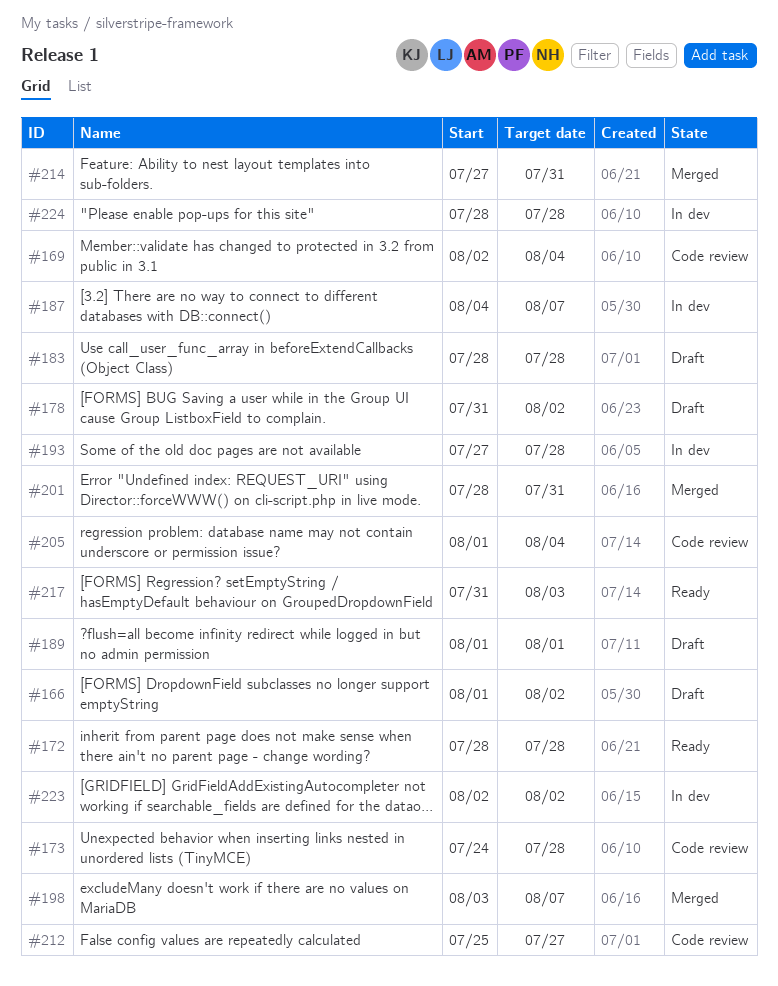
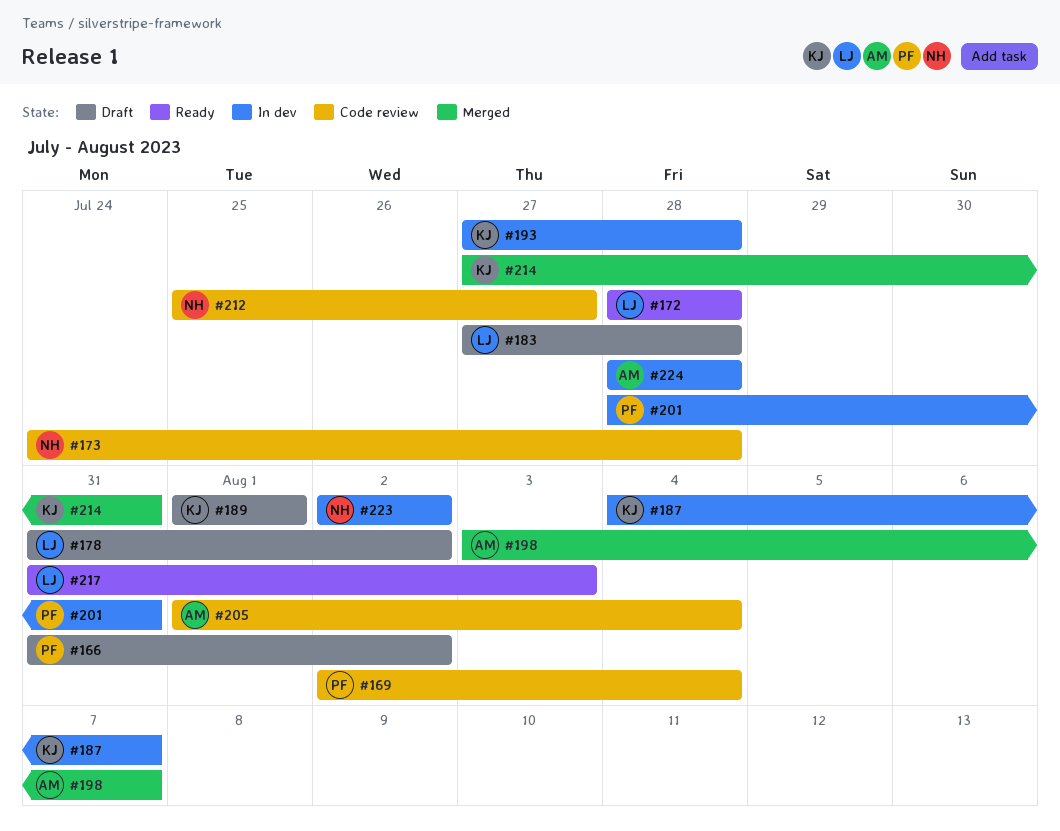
#166, start: Aug 1 -> Jul 31
#183, start: Jul 28 -> Jul 27
#201, status: Merged -> In dev

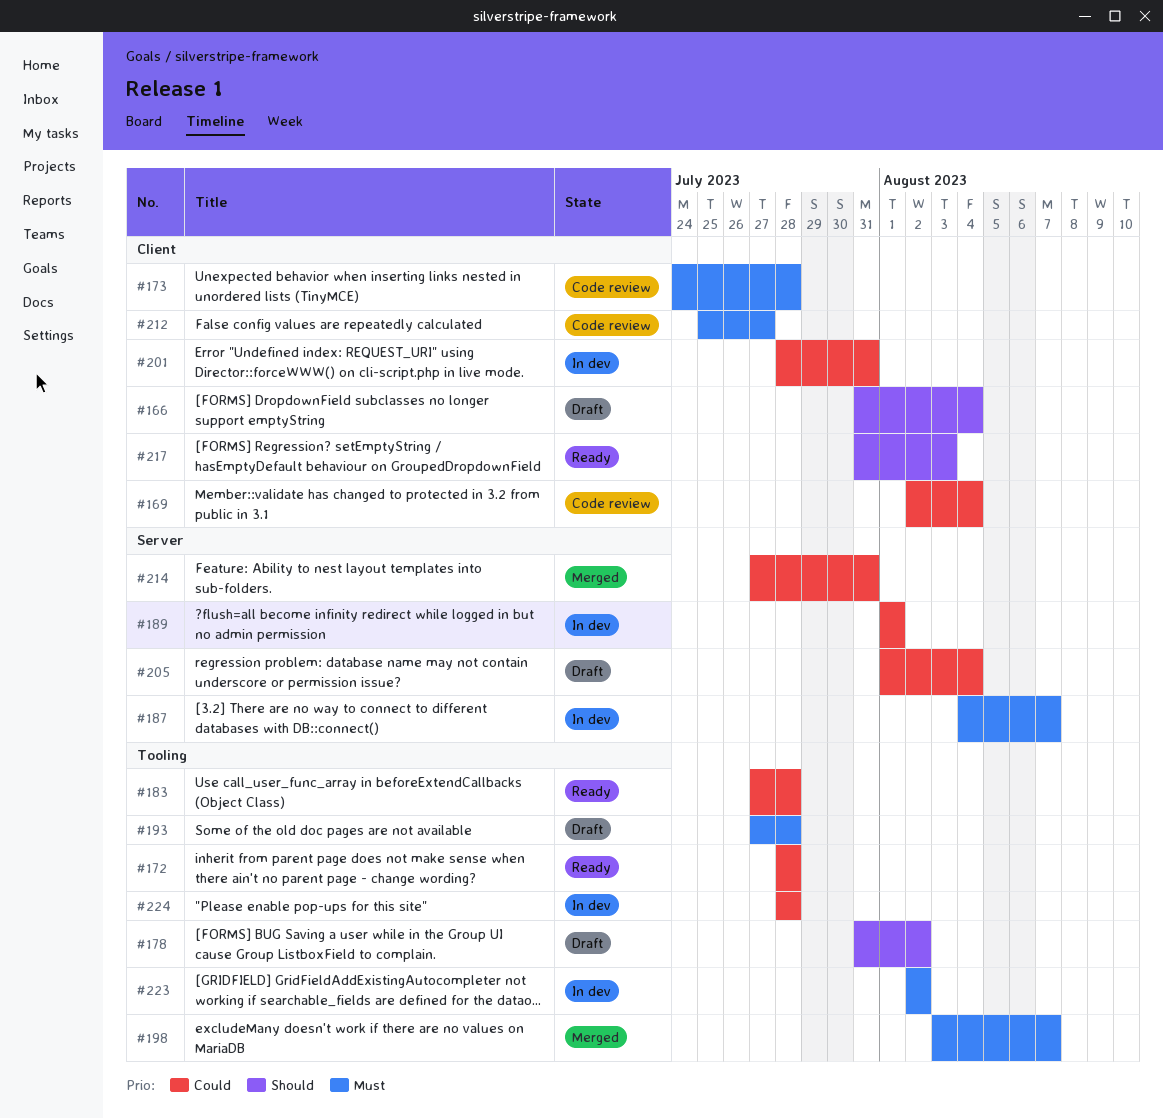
#166, due: Aug 2 -> Aug 4
#183, status: Draft -> Ready
#189, status: Draft -> In dev
#193, status: In dev -> Draft
#205, status: Code review -> Draft

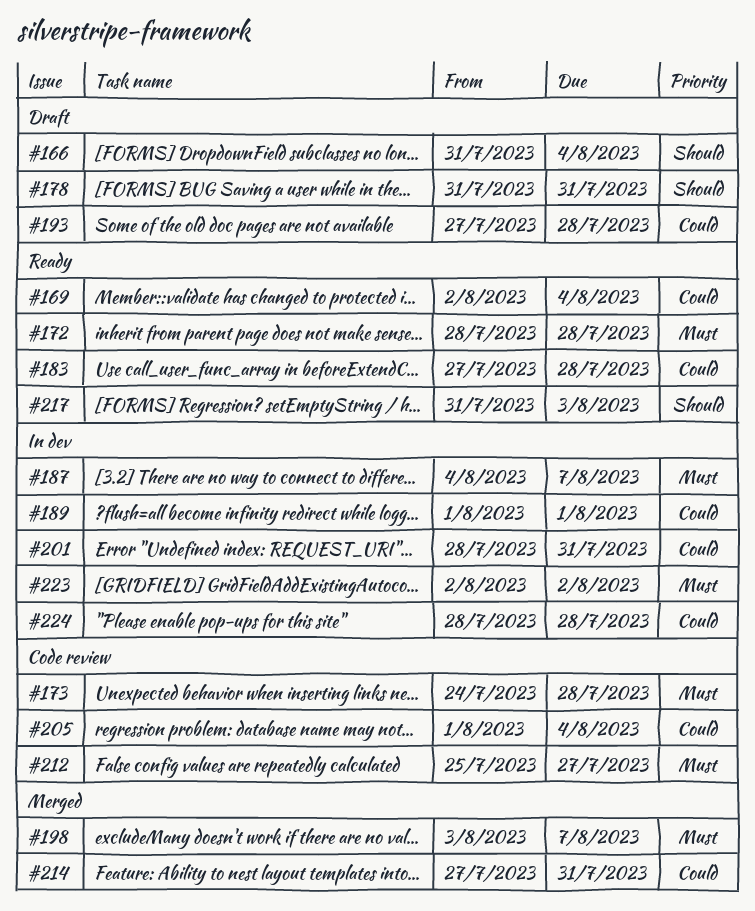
#169, status: Code review -> Ready
#172, priority: Could -> Must
#178, due: Aug 2 -> Jul 31
#193, priority: Must -> Could
#205, status: Draft -> Code review

